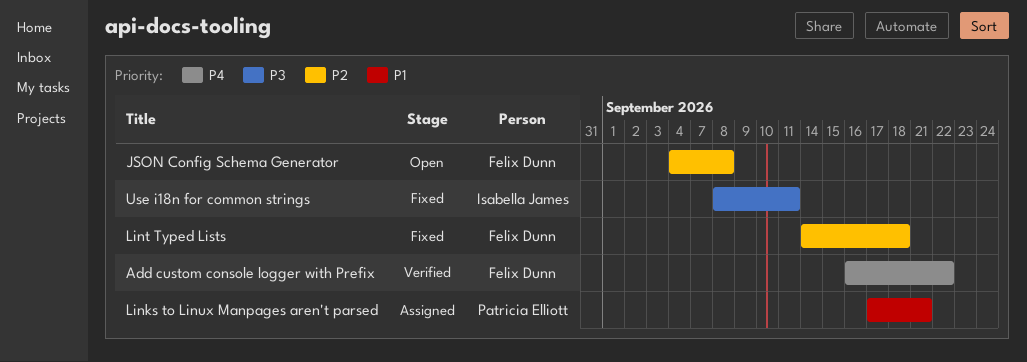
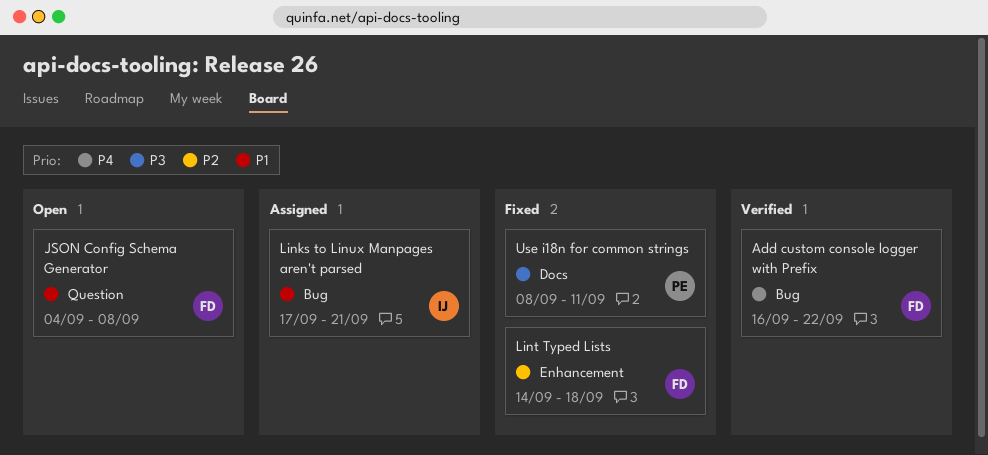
JSON Config Schema Generator, priority: P2 -> P1
Links to Linux Manpages aren't parsed, owner: Patricia Elliott -> Isabella James
Use i18n for common strings, owner: Isabella James -> Patricia Elliott

